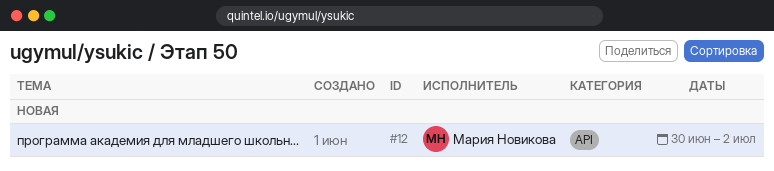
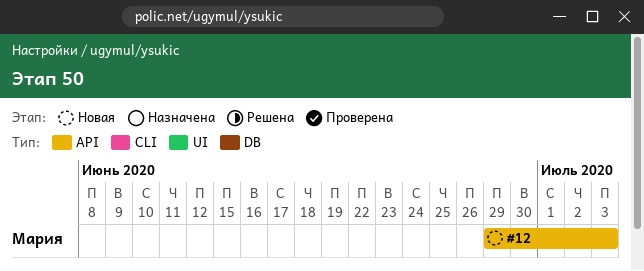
#12, start: Jun 30 -> Jun 29
#12, due: Jul 2 -> Jul 3

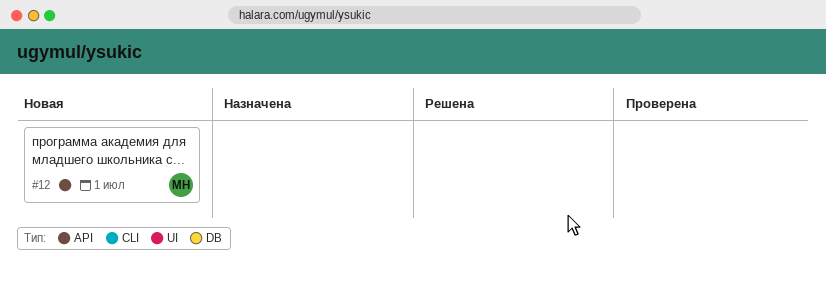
#12, due: Jul 3 -> Jul 1

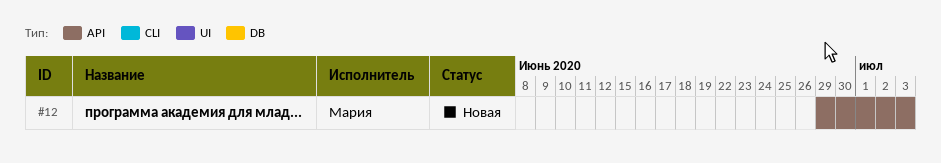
#12, due: Jul 1 -> Jul 3

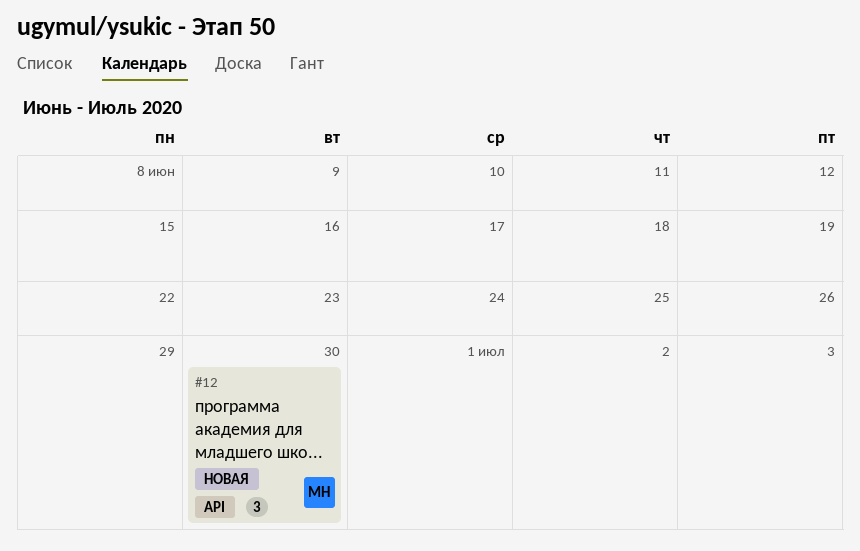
#12, due: Jul 3 -> Jun 30

